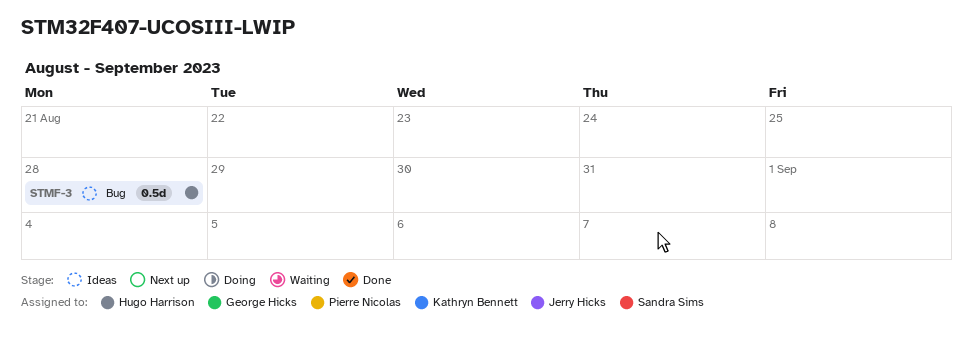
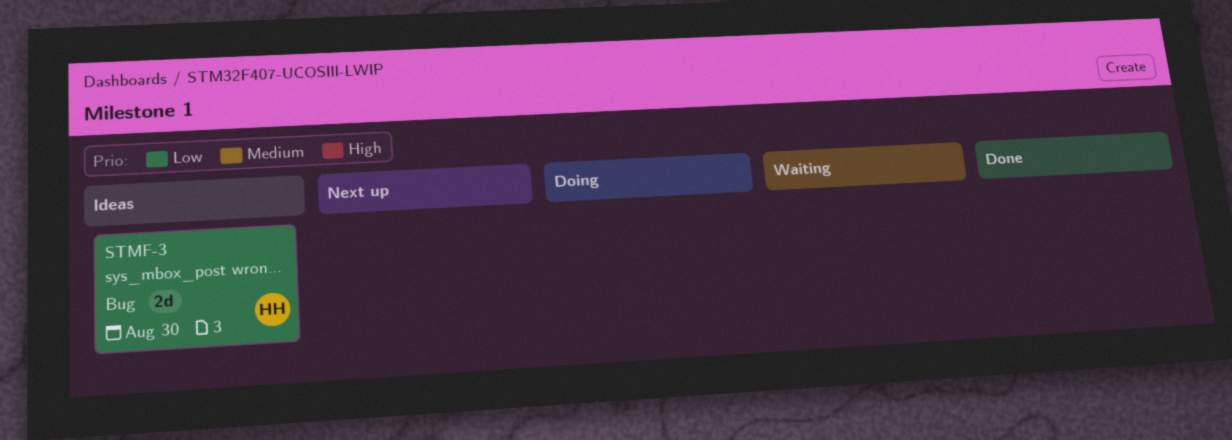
STMF-3, estimate: 0.5d -> 2d
STMF-3, due: Aug 28 -> Aug 30

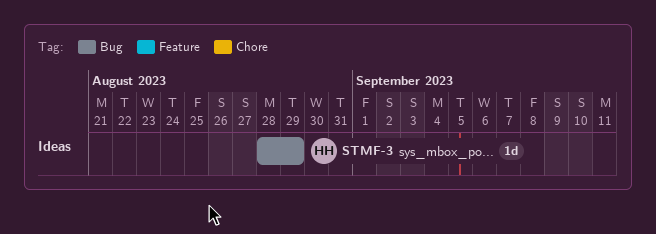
STMF-3, estimate: 2d -> 1d
STMF-3, due: Aug 30 -> Aug 29

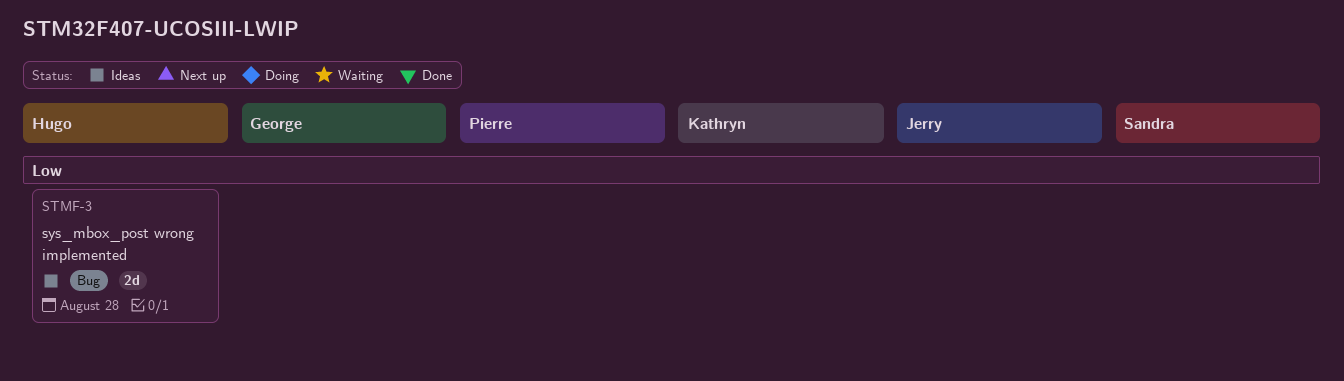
STMF-3, estimate: 1d -> 2d
STMF-3, due: Aug 29 -> Aug 28

